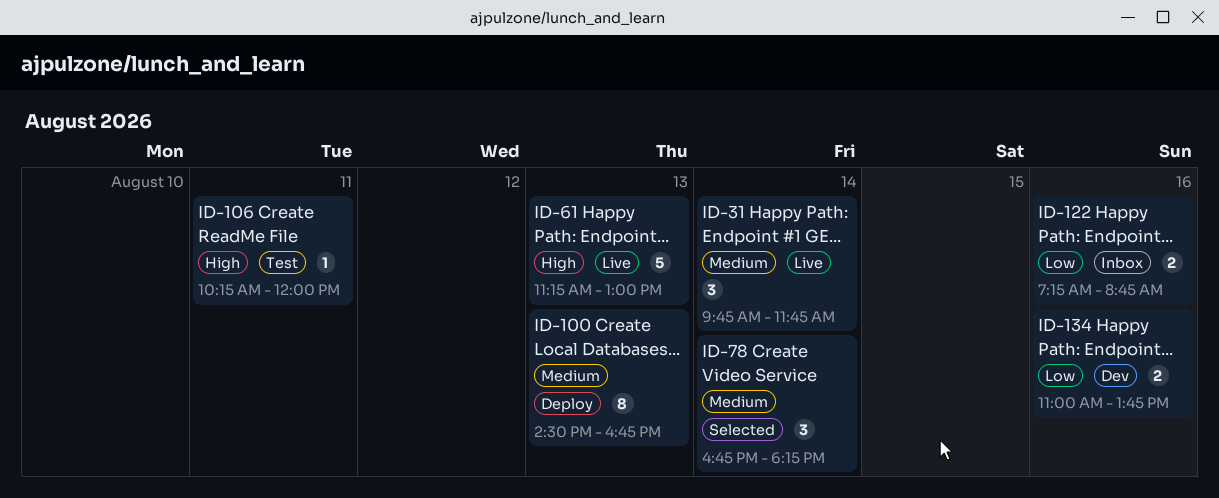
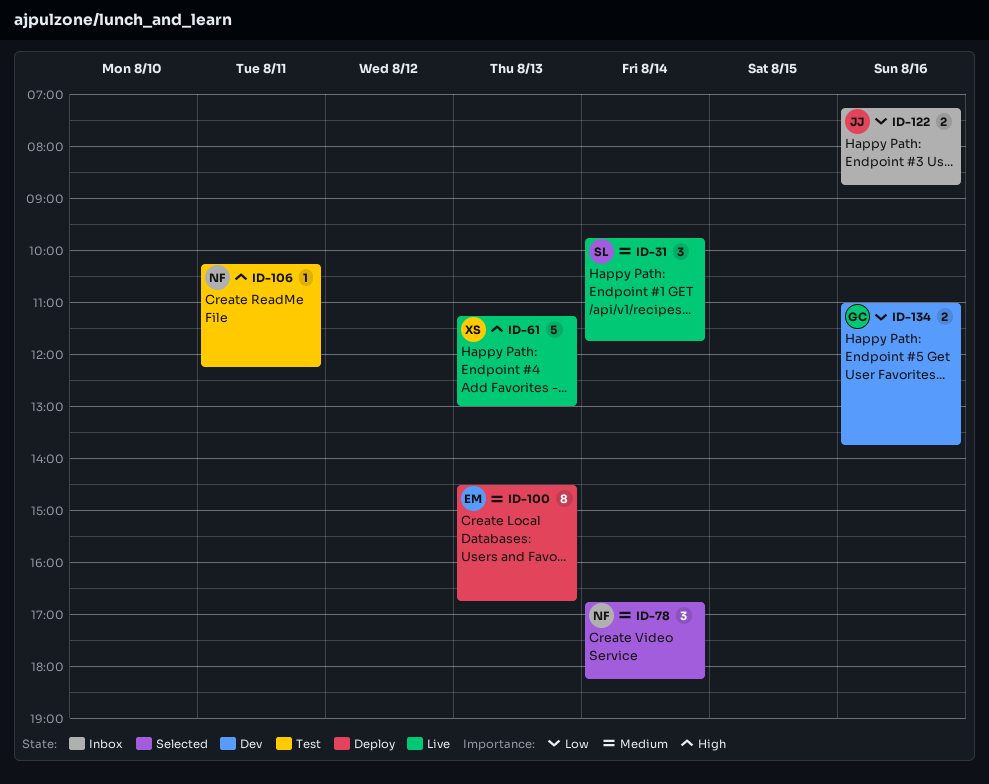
ID-106, ends: 12:00 -> 12:15

